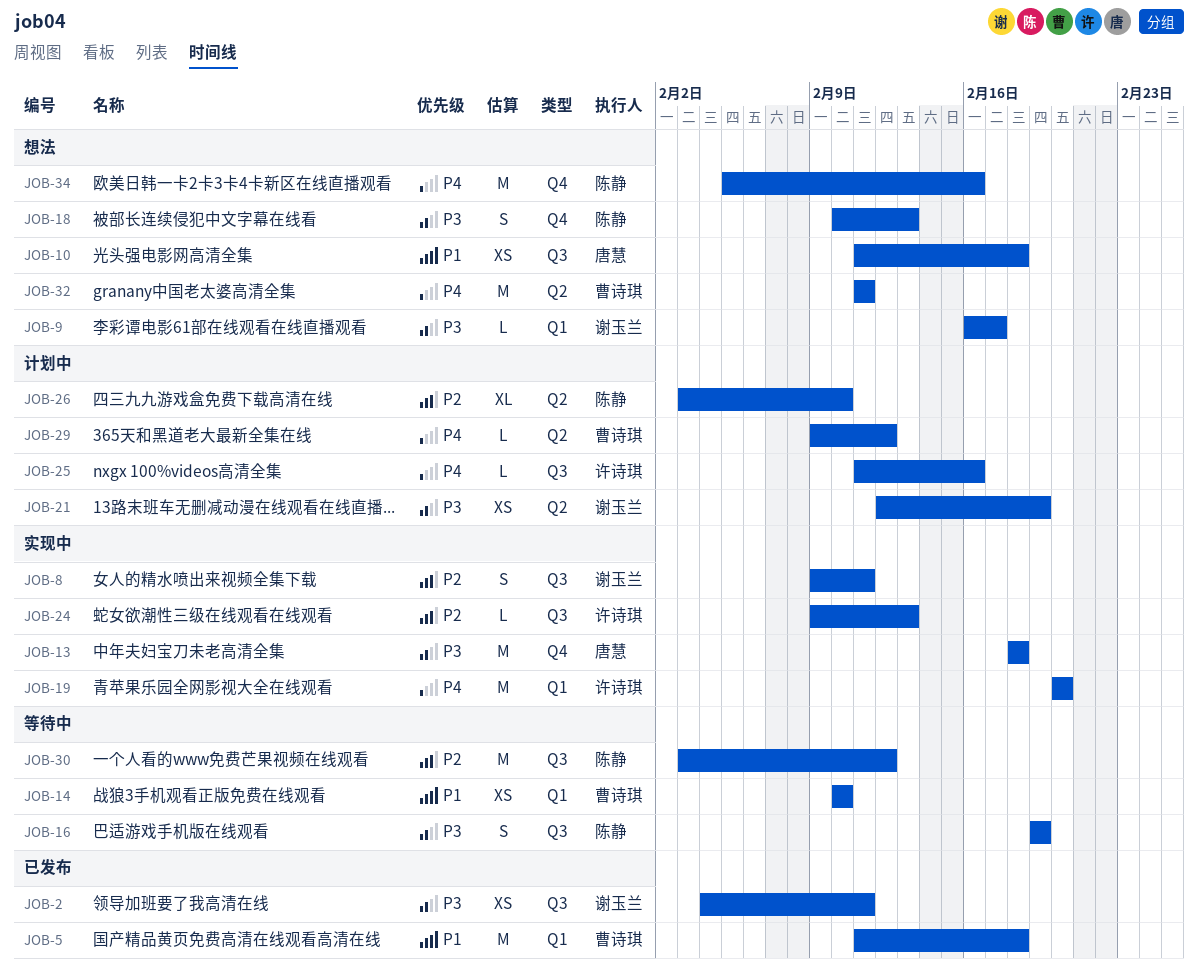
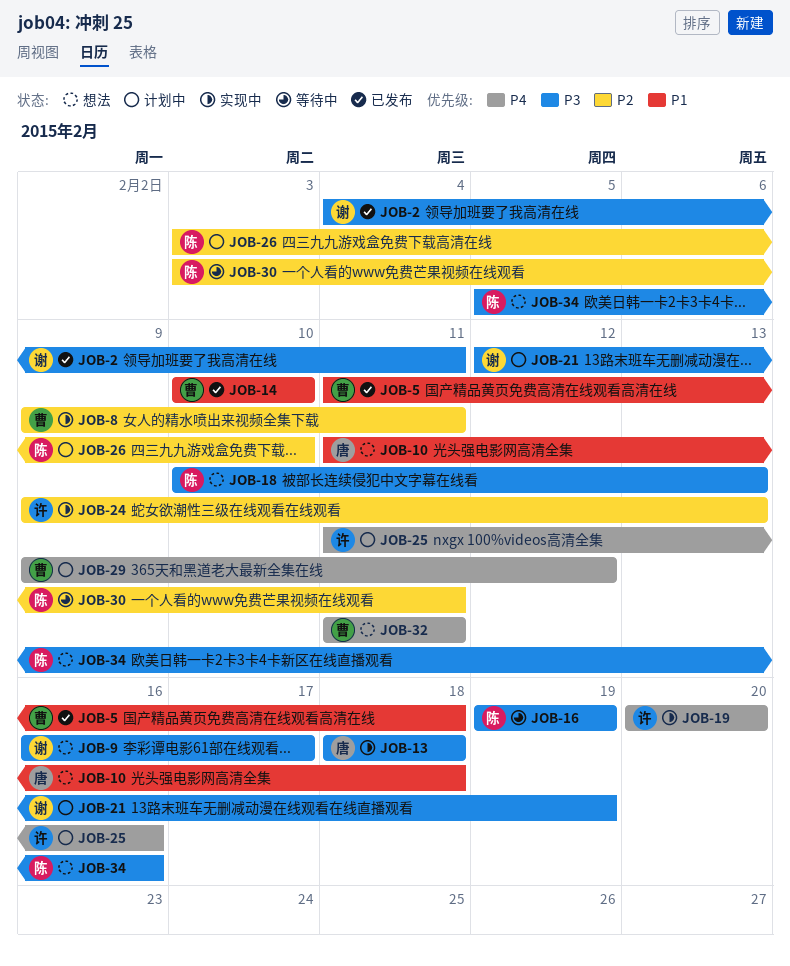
JOB-8, owner: 谢玉兰 -> 曹诗琪
JOB-14, status: 等待中 -> 已发布
JOB-30, due: Feb 12 -> Feb 11
JOB-34, priority: P4 -> P3

